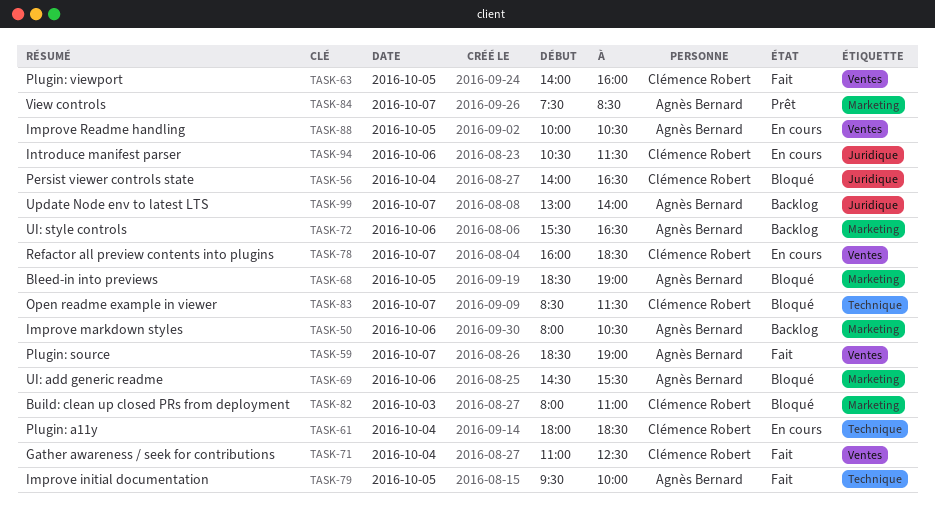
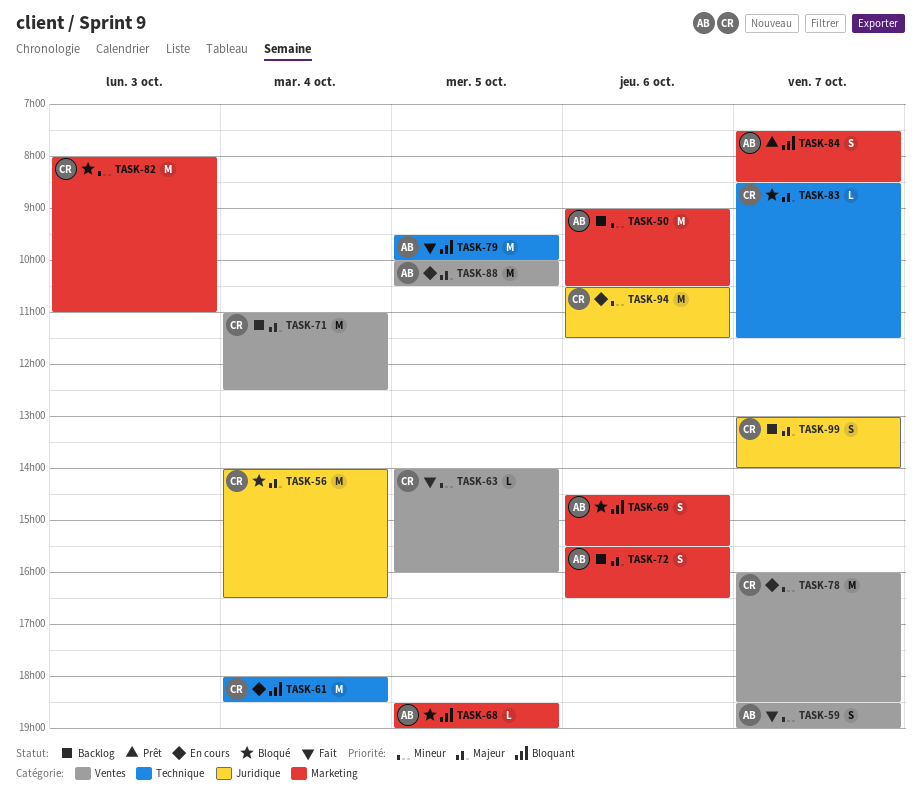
TASK-50, begins: 08:00 -> 09:00
TASK-71, status: Fait -> Backlog
TASK-99, owner: Agnès Bernard -> Clémence Robert

